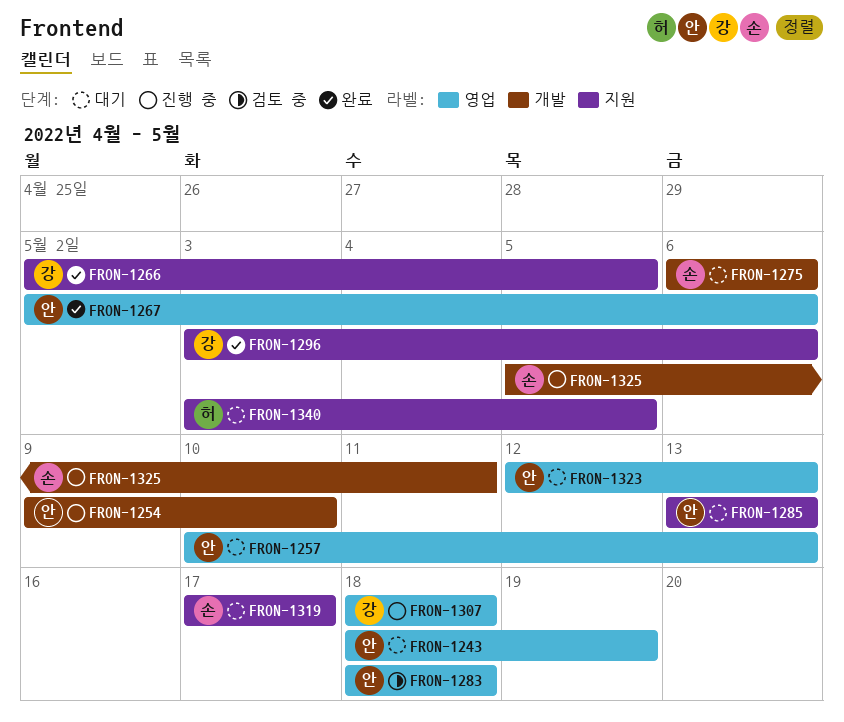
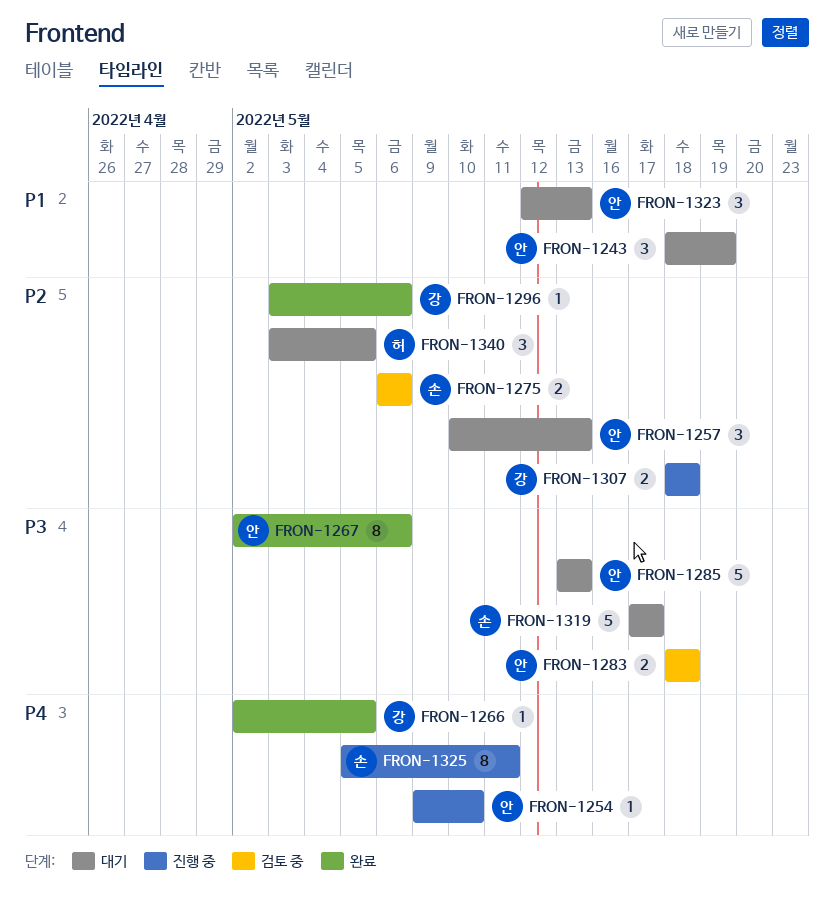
FRON-1275, status: 대기 -> 검토 중

